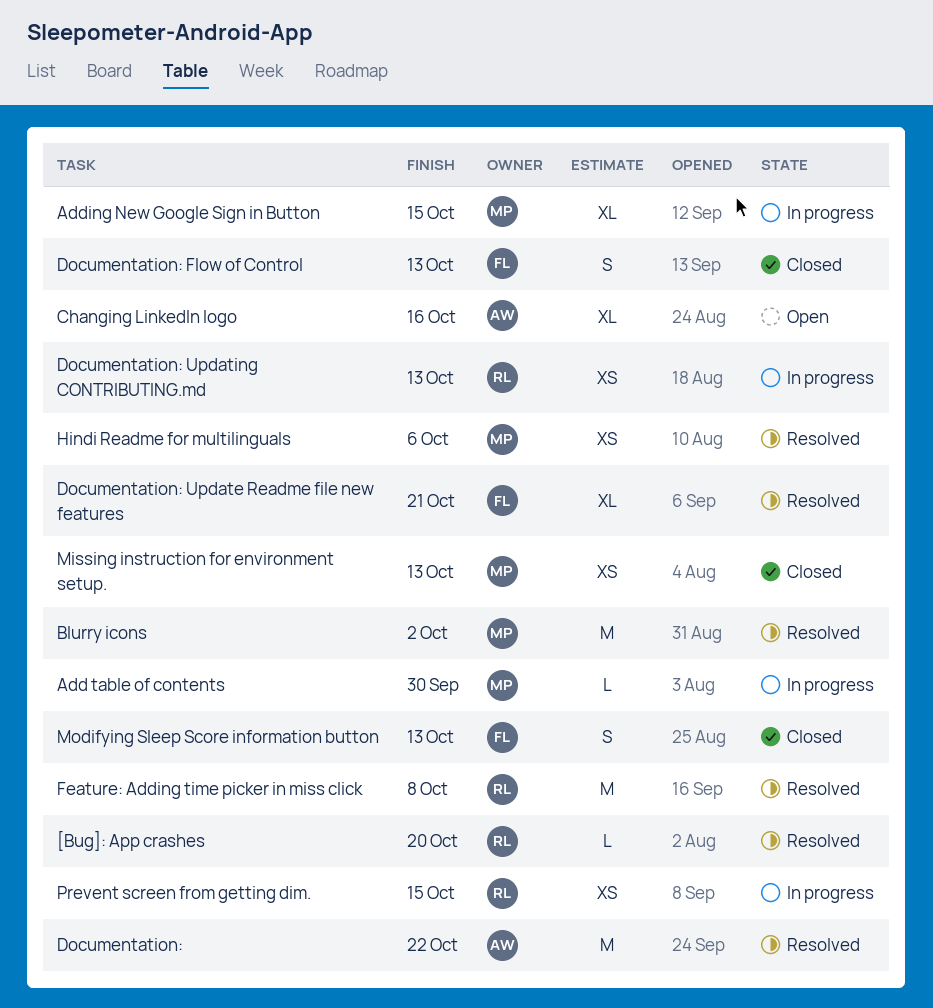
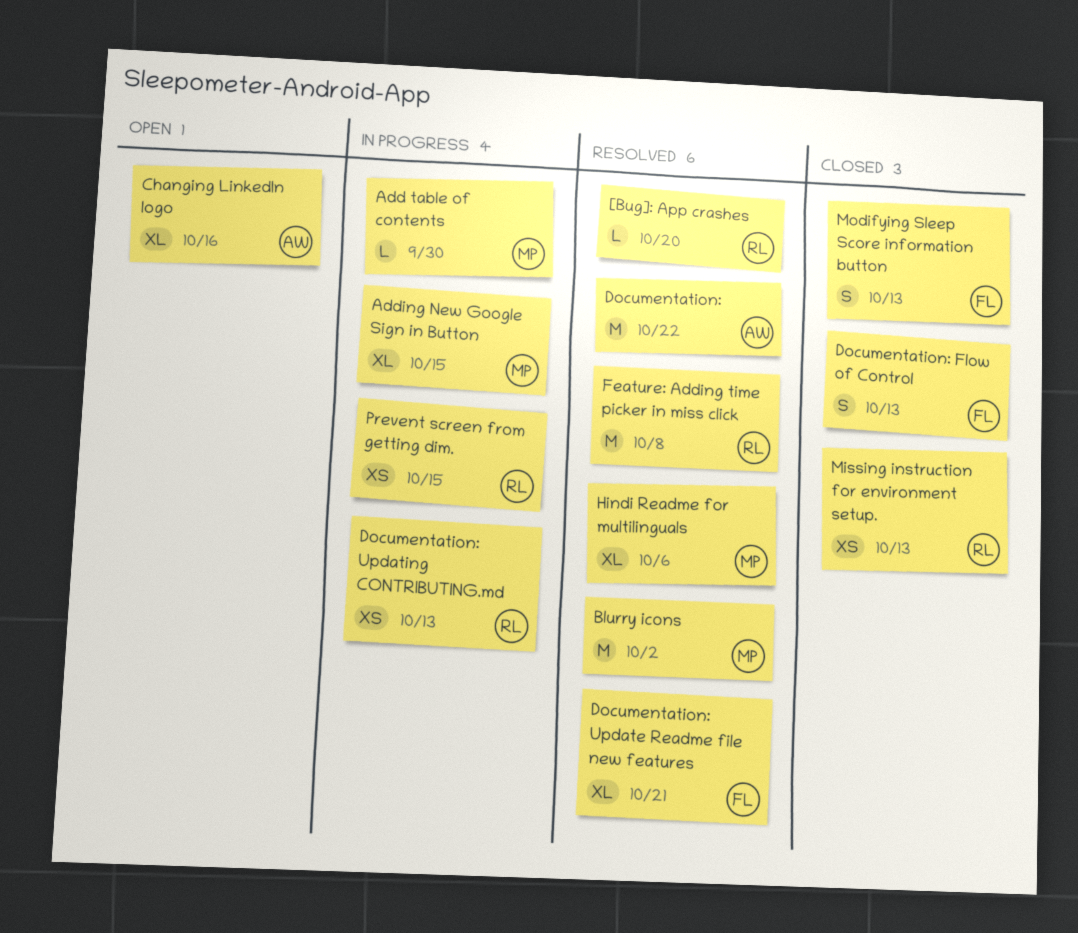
Hindi Readme for multilinguals, estimate: XS -> XL
Missing instruction for environment setup., owner: MP -> RL

